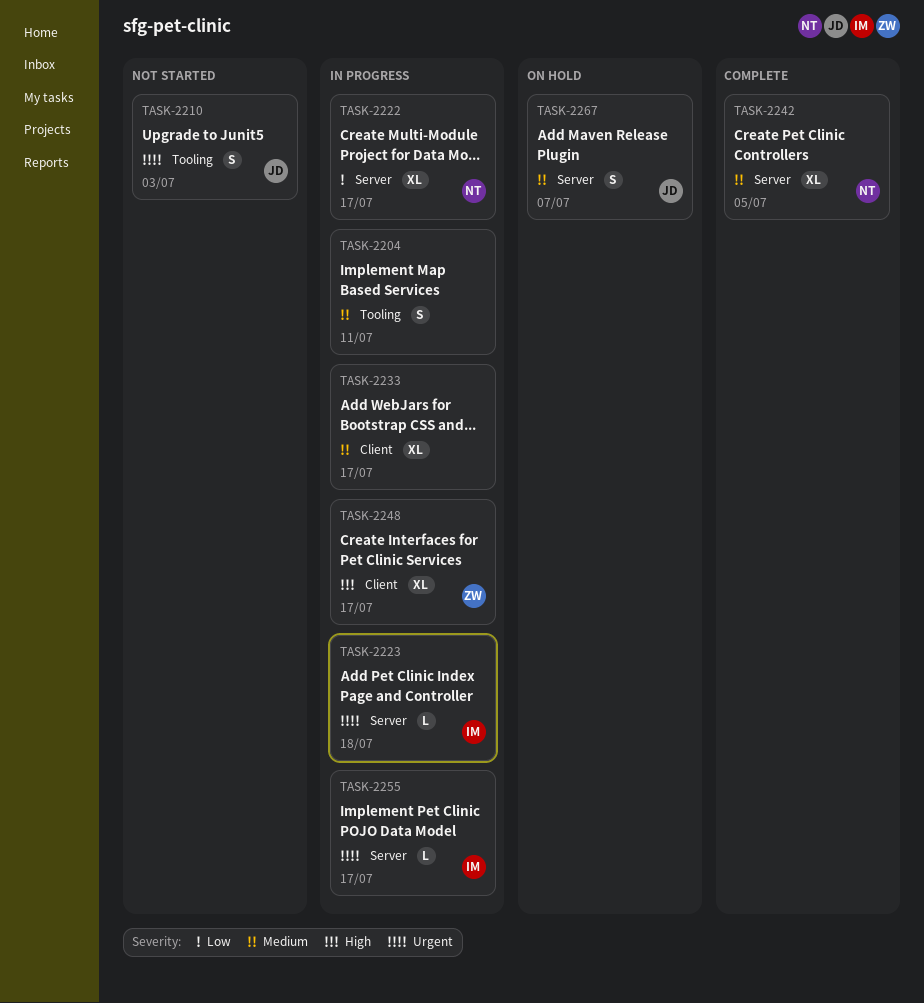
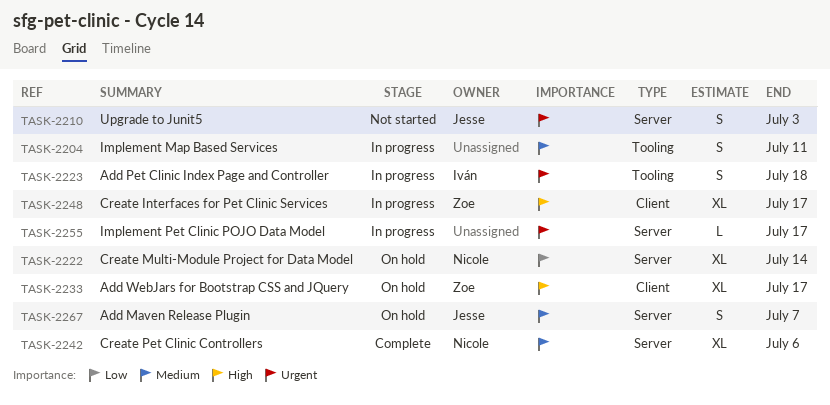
TASK-2210, label: Tooling -> Server
TASK-2222, status: In progress -> On hold
TASK-2222, due: Jul 17 -> Jul 14
TASK-2223, label: Server -> Tooling
TASK-2223, estimate: L -> S
TASK-2233, status: In progress -> On hold
TASK-2233, owner: none -> Zoe
TASK-2233, priority: Medium -> High
TASK-2242, due: Jul 5 -> Jul 6
TASK-2255, owner: Iván -> none

